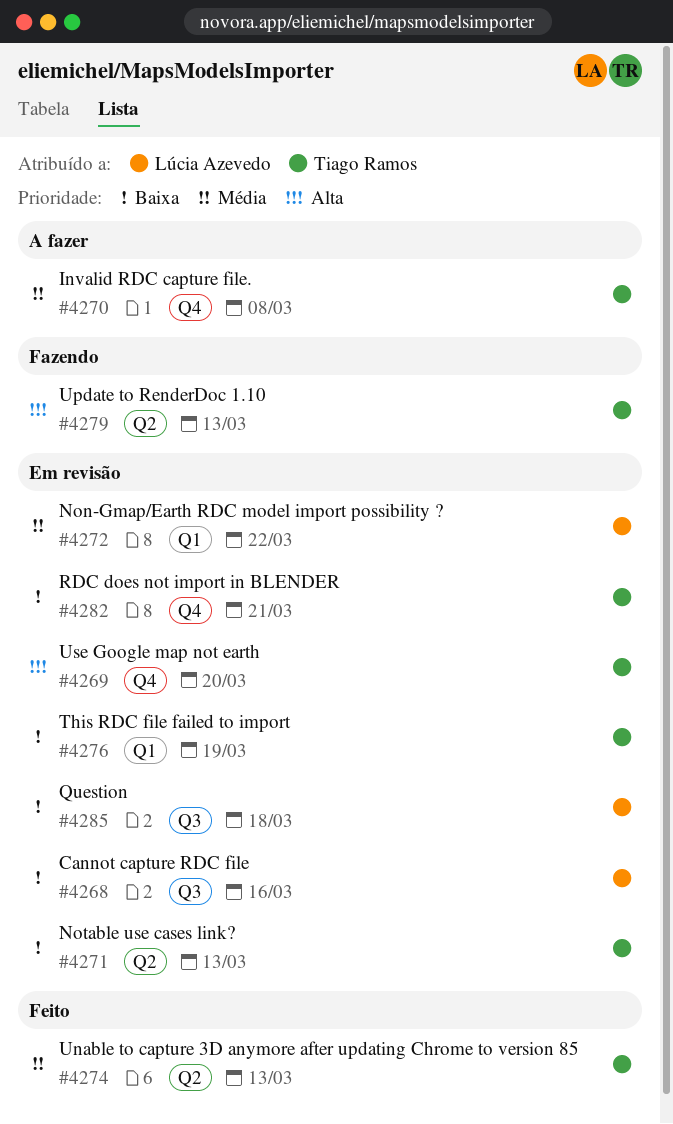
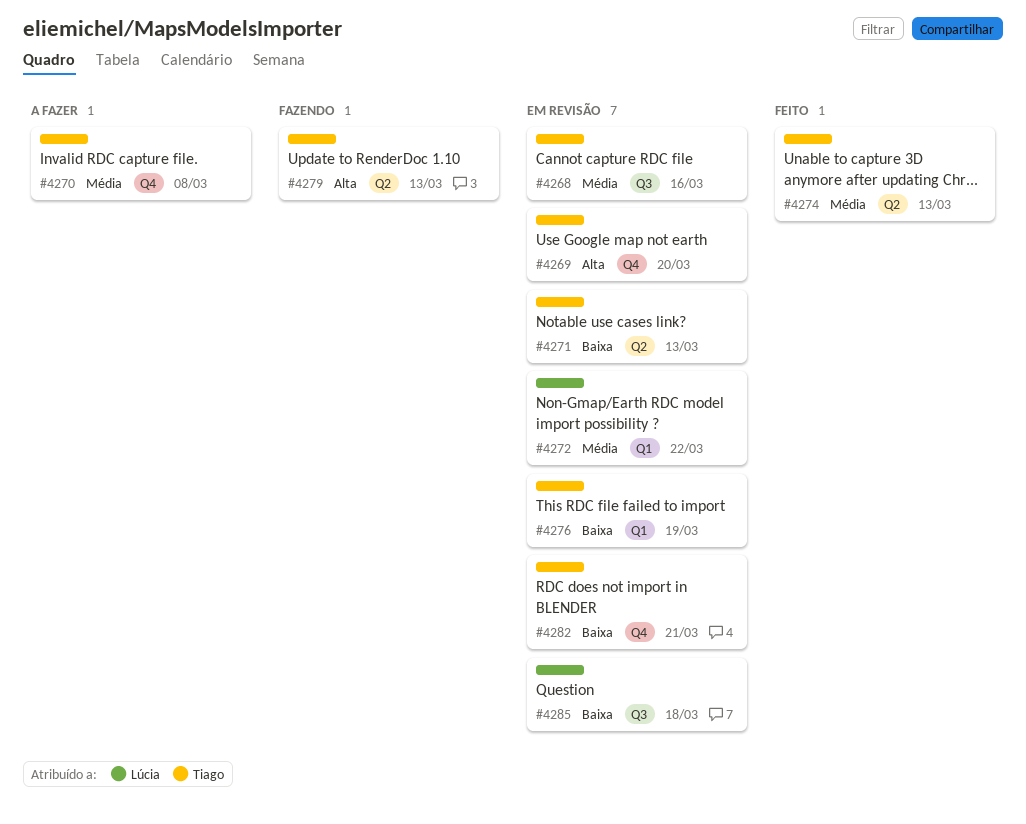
#4268, owner: Lúcia Azevedo -> Tiago Ramos
#4268, priority: Baixa -> Média

